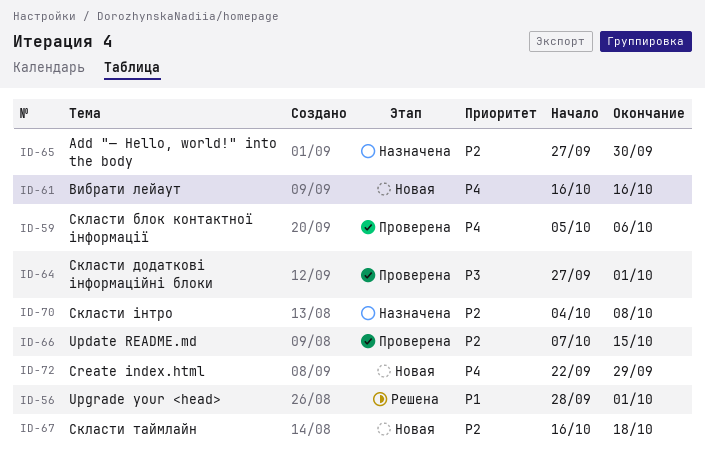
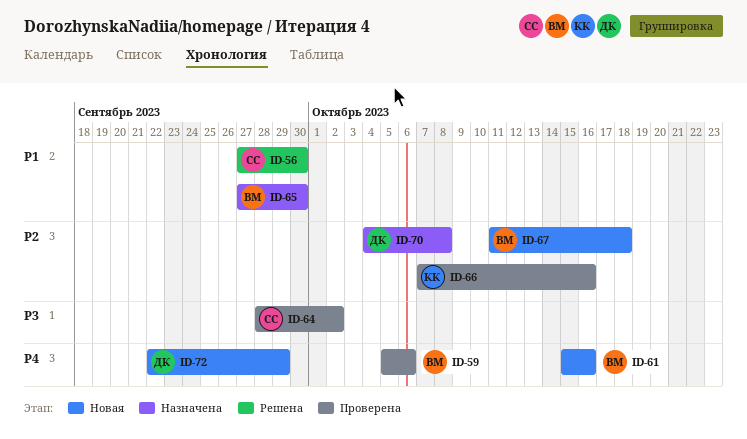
ID-56, start: Sep 28 -> Sep 27
ID-56, due: Oct 1 -> Sep 30
ID-61, start: Oct 16 -> Oct 15
ID-64, start: Sep 27 -> Sep 28
ID-64, due: Oct 1 -> Oct 2
ID-65, priority: P2 -> P1
ID-66, due: Oct 15 -> Oct 16
ID-67, start: Oct 16 -> Oct 11

